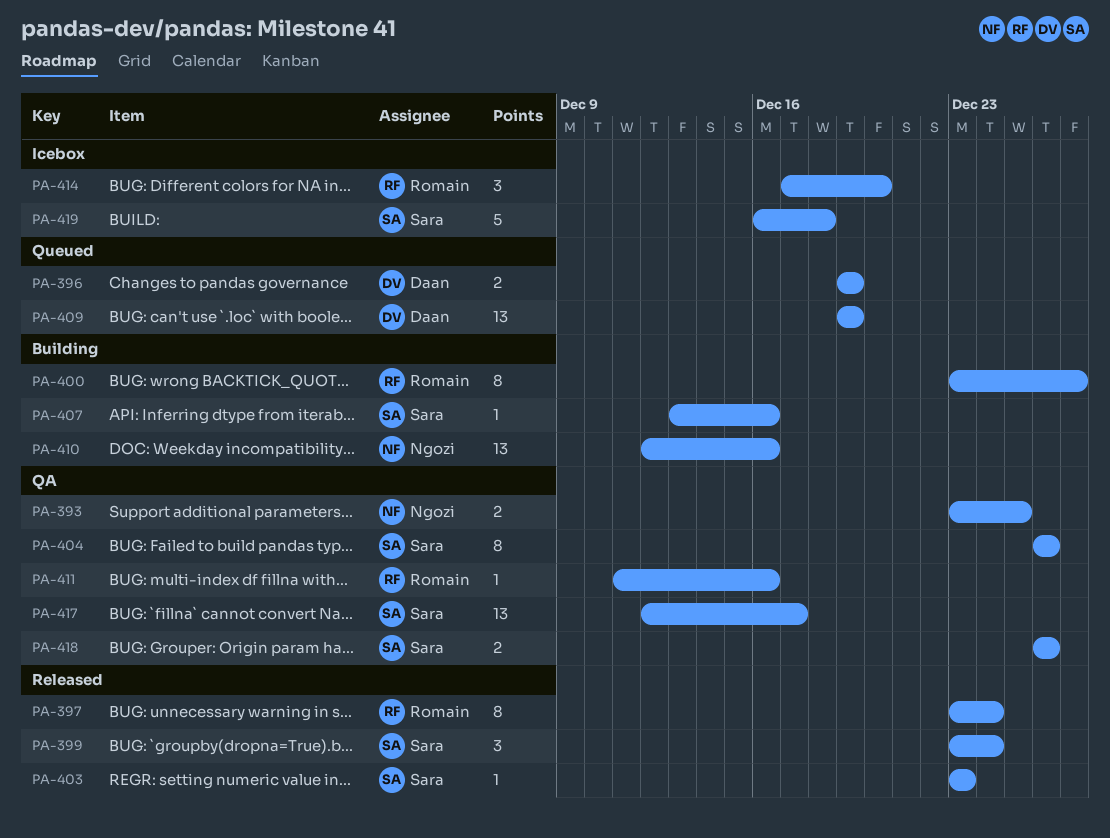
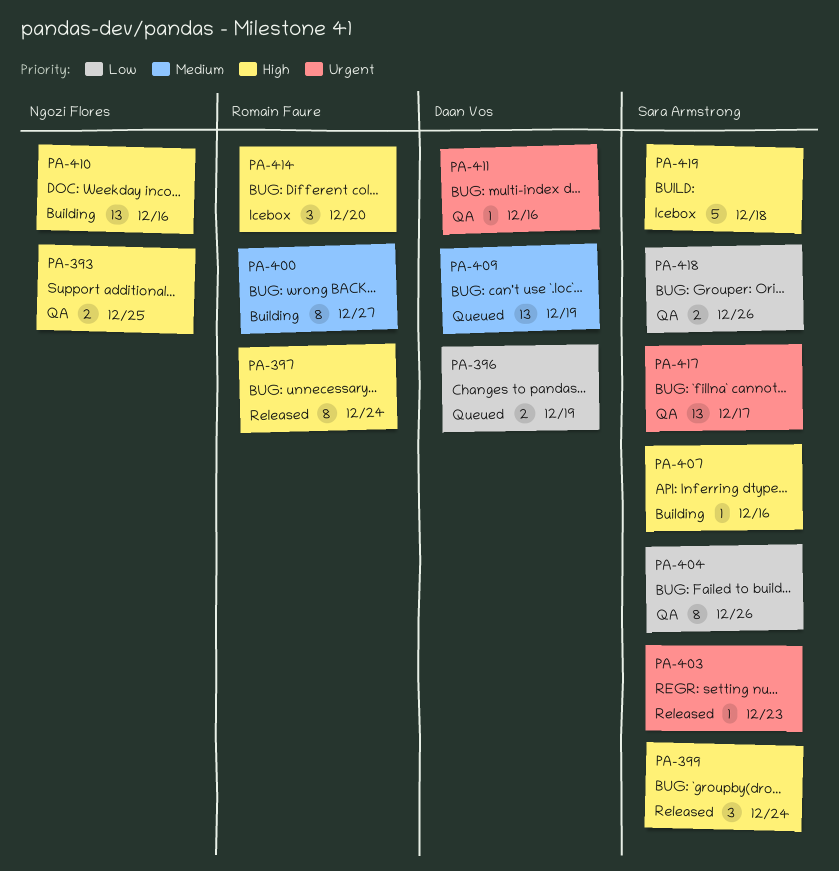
PA-411, owner: Romain Faure -> Daan Vos

